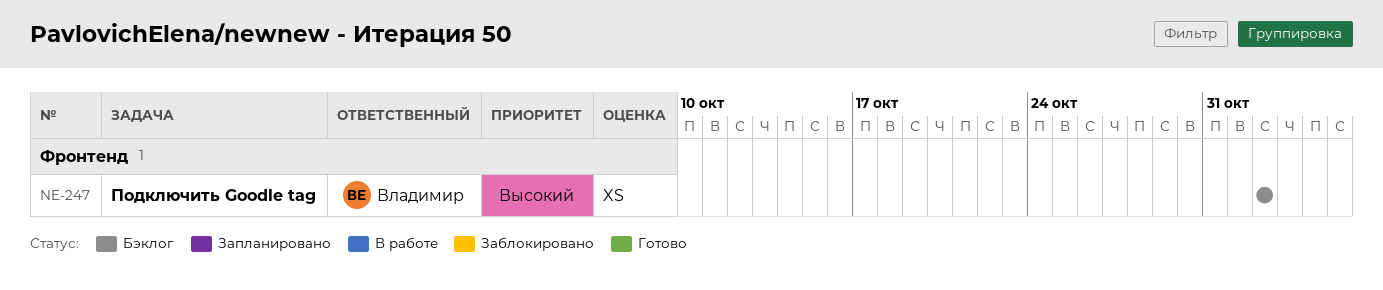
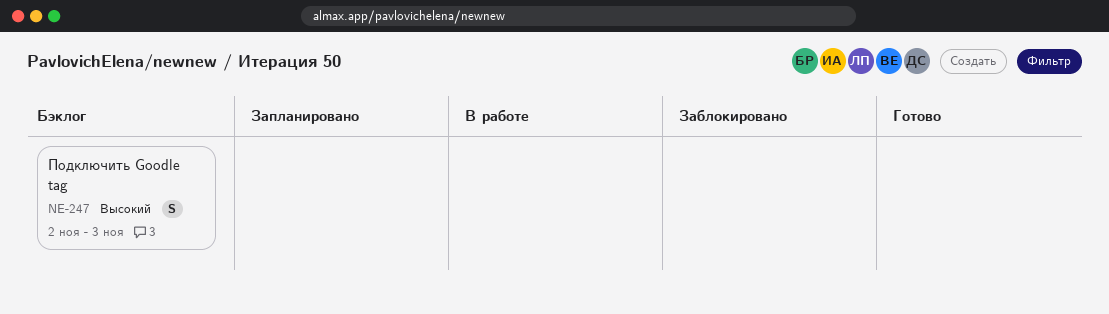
NE-247, estimate: XS -> S
NE-247, due: Nov 2 -> Nov 3

